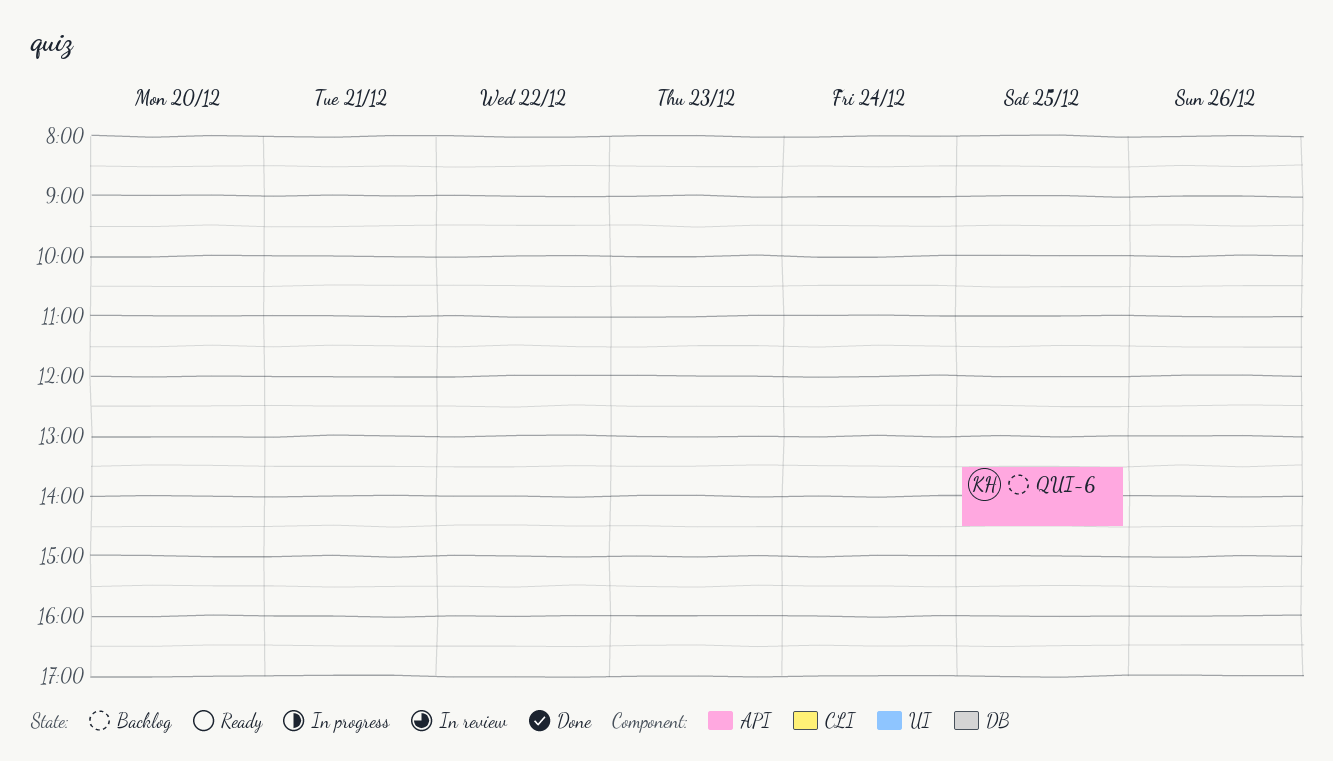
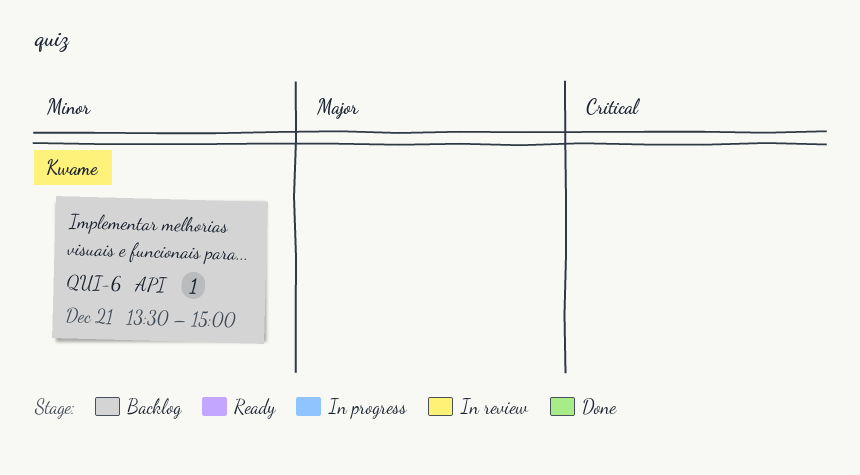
QUI-6, day: Dec 25 -> Dec 21
QUI-6, ends: 14:30 -> 15:00

